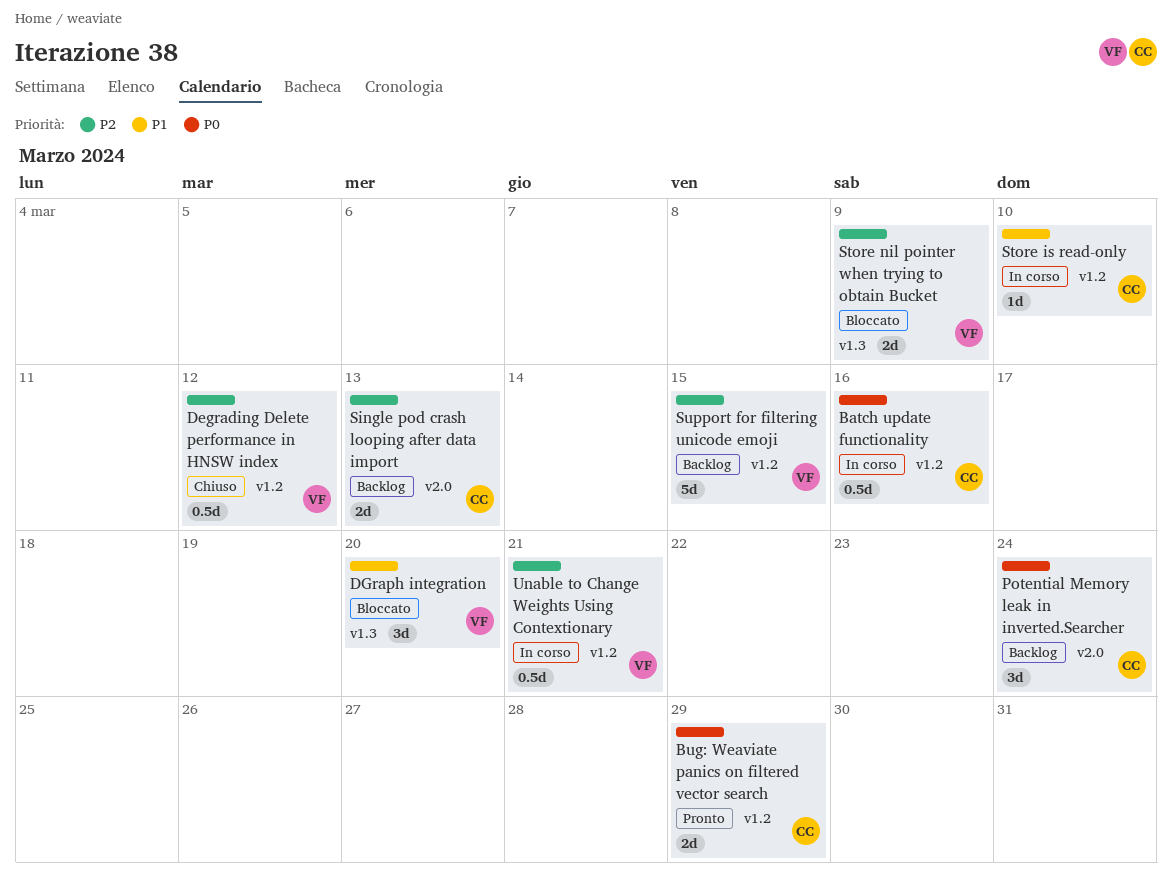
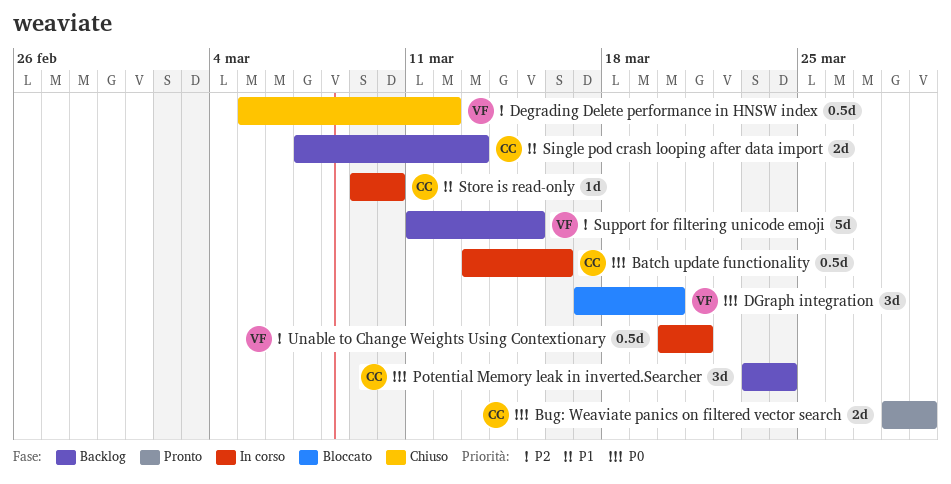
DGraph integration, priority: P1 -> P0
Single pod crash looping after data import, priority: P2 -> P1
Store nil pointer when trying to obtain Bucket: present -> none

